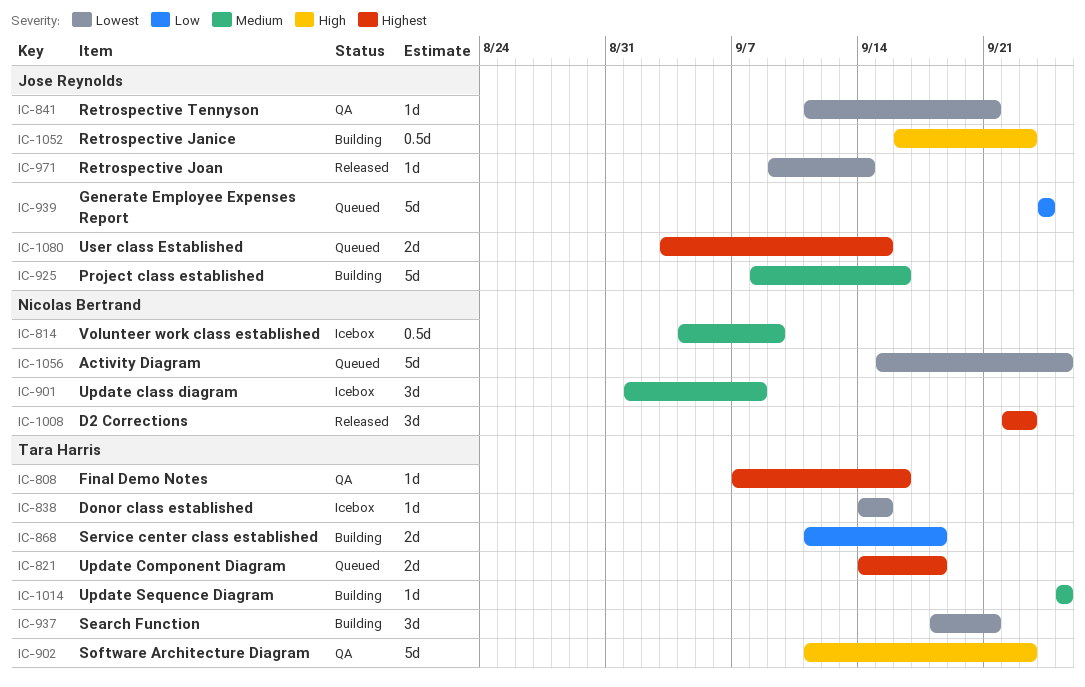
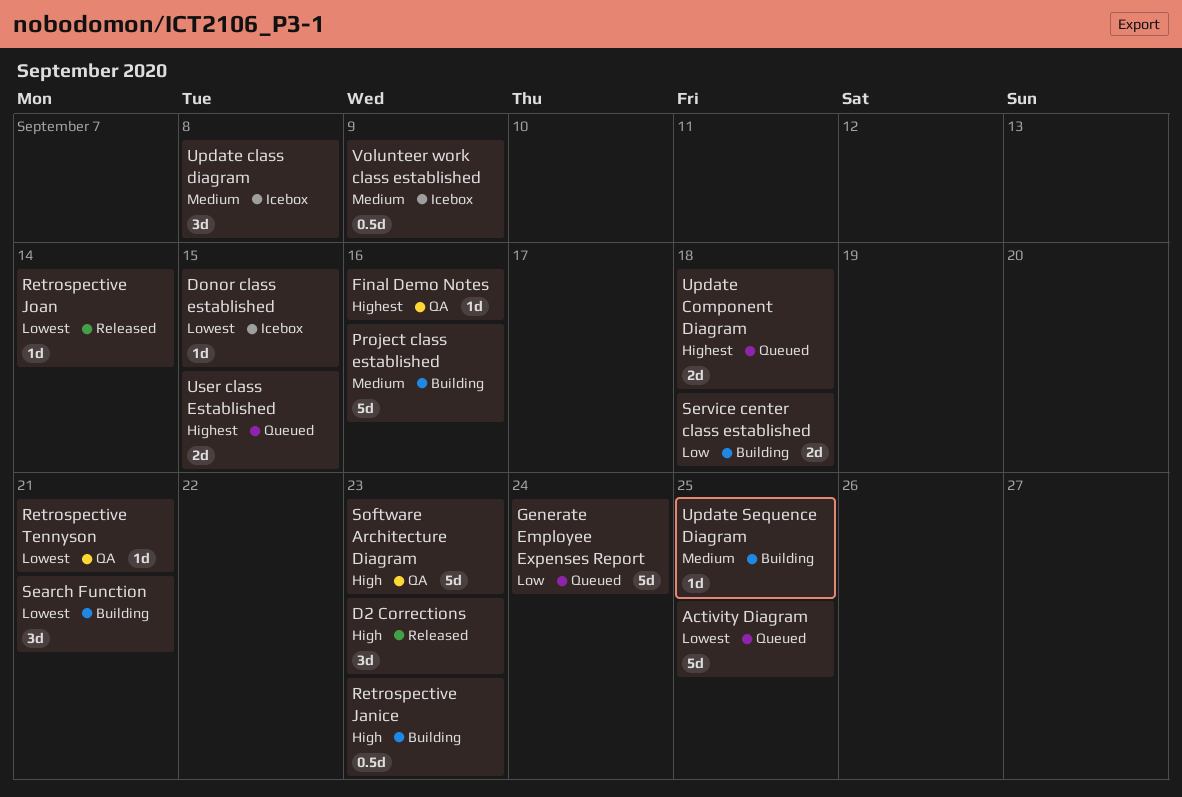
D2 Corrections, priority: Highest -> High

